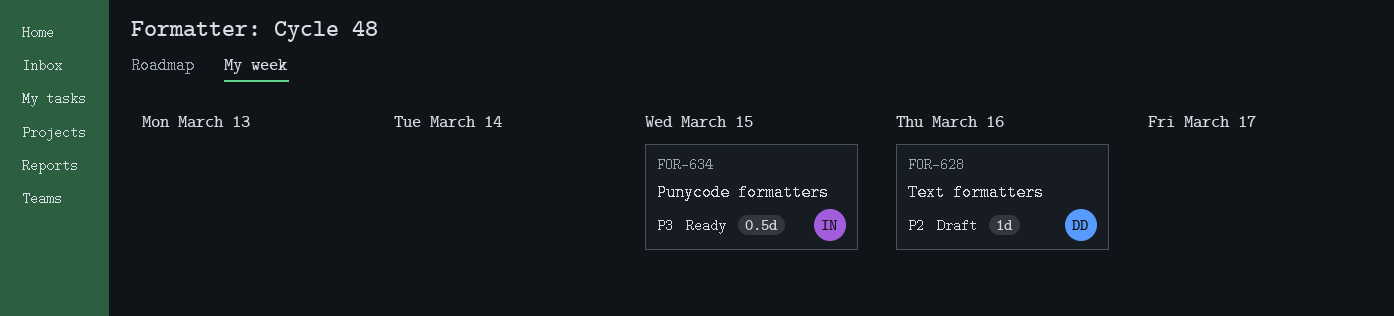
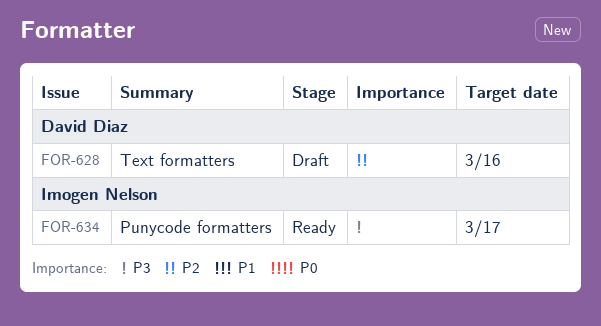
FOR-634, due: Mar 15 -> Mar 17

